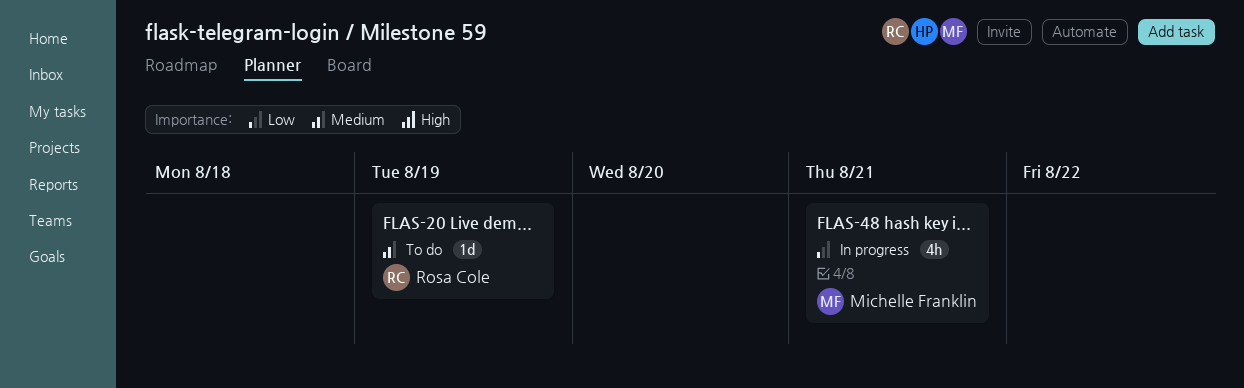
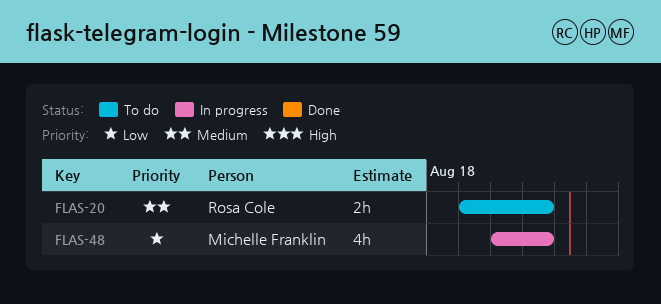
FLAS-20, estimate: 1d -> 2h
FLAS-20, due: Aug 19 -> Aug 21

